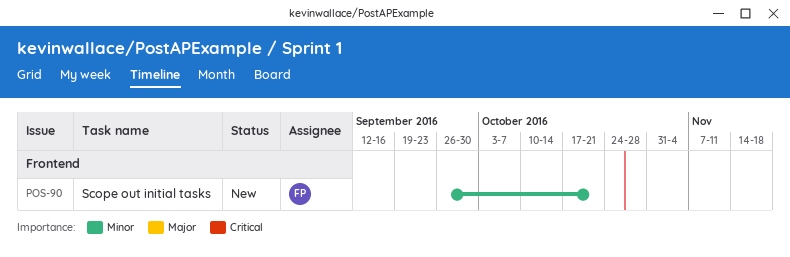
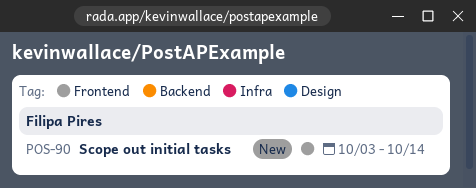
POS-90, start: Sep 26 -> Oct 3
POS-90, due: Oct 21 -> Oct 14

